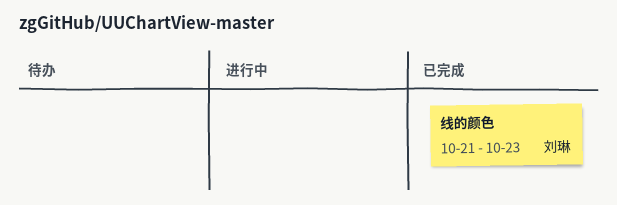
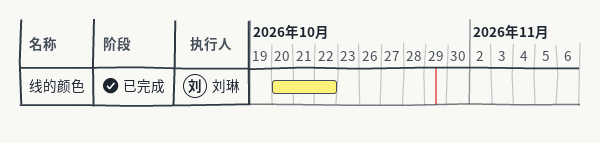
线的颜色, start: Oct 21 -> Oct 20
线的颜色, due: Oct 23 -> Oct 22

